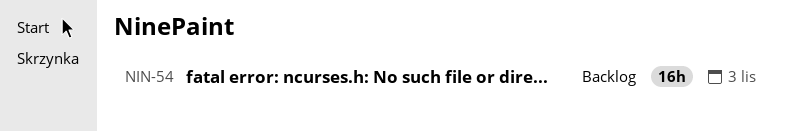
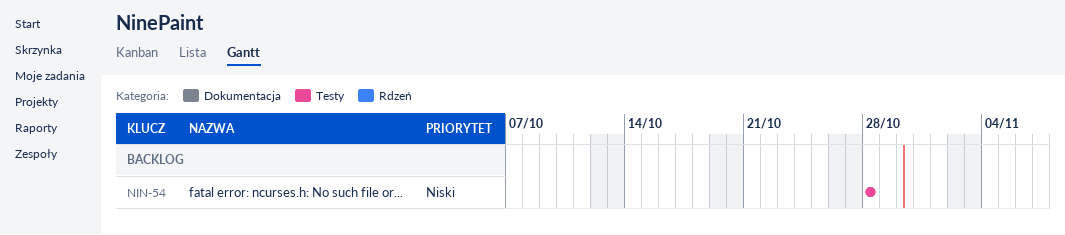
NIN-54, due: Nov 3 -> Oct 28

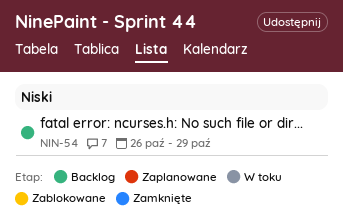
NIN-54, start: Oct 28 -> Oct 26
NIN-54, due: Oct 28 -> Oct 29

